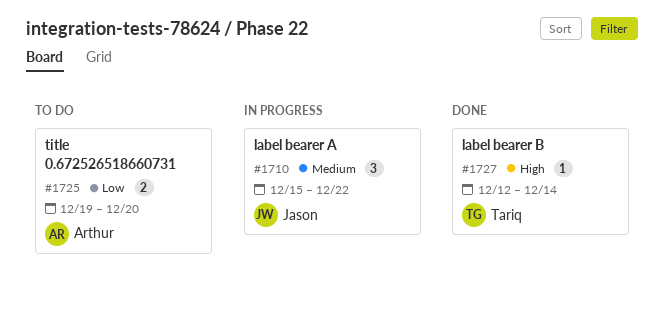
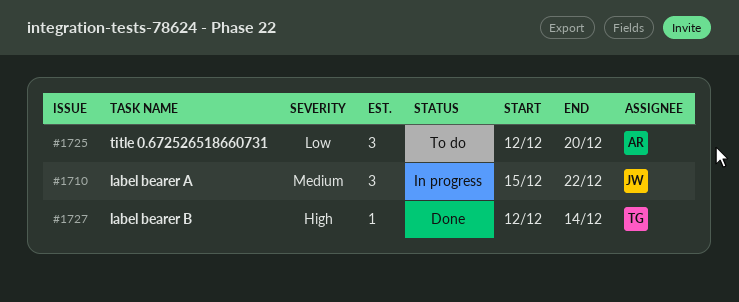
#1725, estimate: 2 -> 3
#1725, start: Dec 19 -> Dec 12

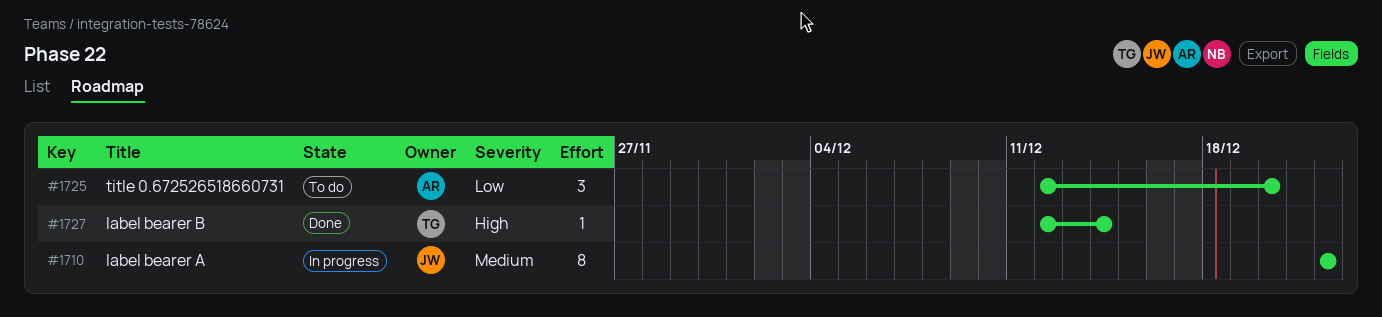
#1710, estimate: 3 -> 8
#1710, start: Dec 15 -> Dec 22

